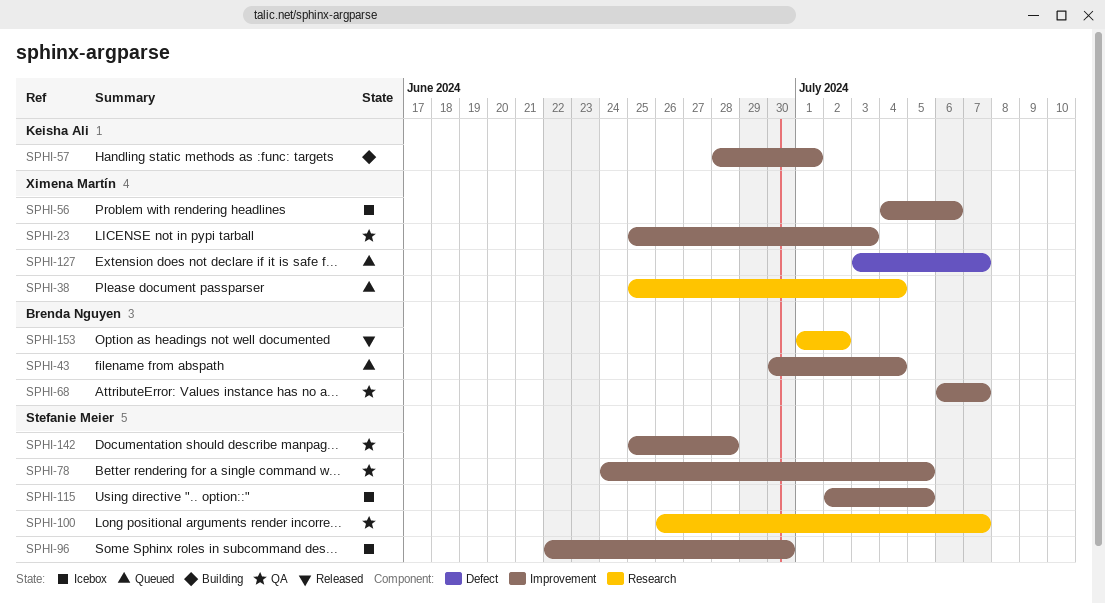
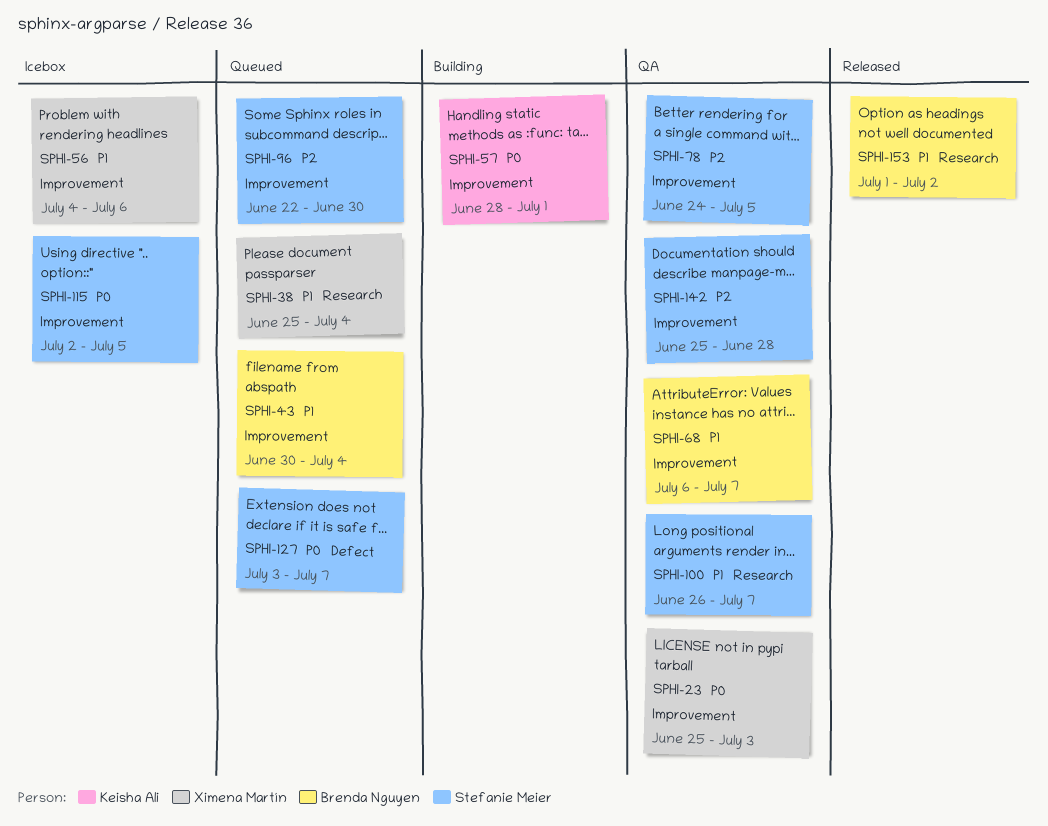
SPHI-96, status: Icebox -> Queued
SPHI-127, owner: Ximena Martín -> Stefanie Meier

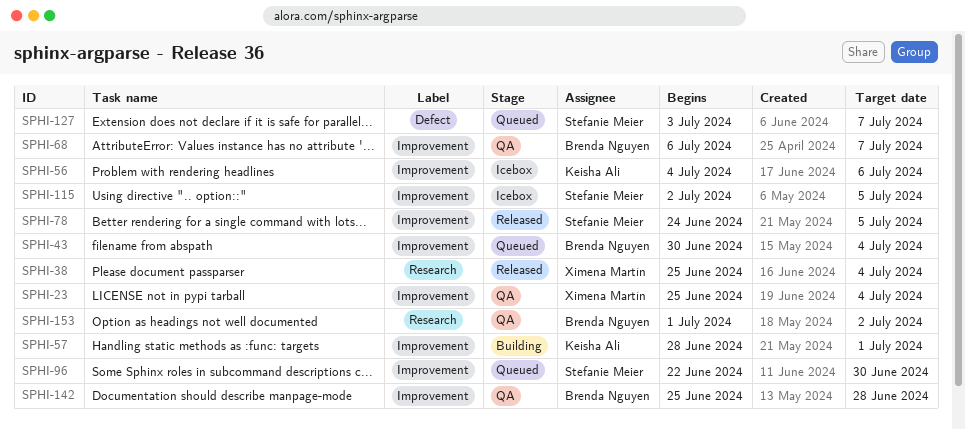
SPHI-23, due: Jul 3 -> Jul 4
SPHI-38, status: Queued -> Released
SPHI-56, owner: Ximena Martín -> Keisha Ali
SPHI-78, status: QA -> Released
SPHI-100: present -> none
SPHI-142, owner: Stefanie Meier -> Brenda Nguyen
SPHI-153, status: Released -> QA

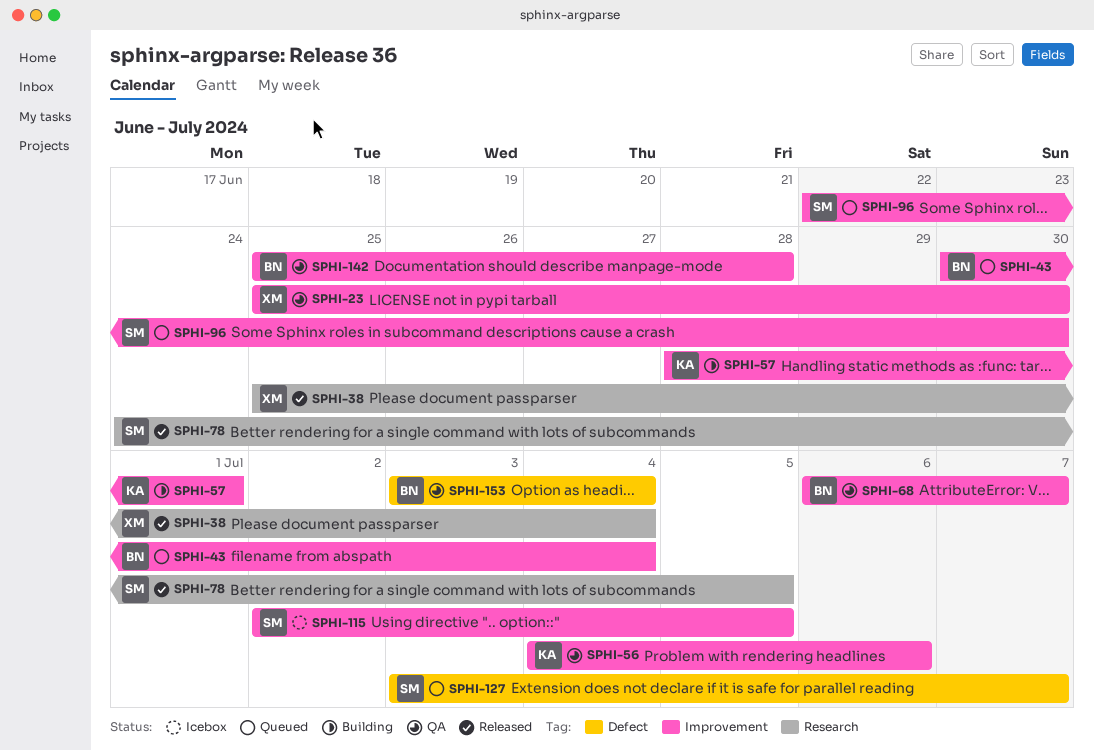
SPHI-23, due: Jul 4 -> Jun 30
SPHI-56, status: Icebox -> QA
SPHI-78, label: Improvement -> Research
SPHI-153, label: Research -> Defect
SPHI-153, start: Jul 1 -> Jul 3
SPHI-153, due: Jul 2 -> Jul 4

